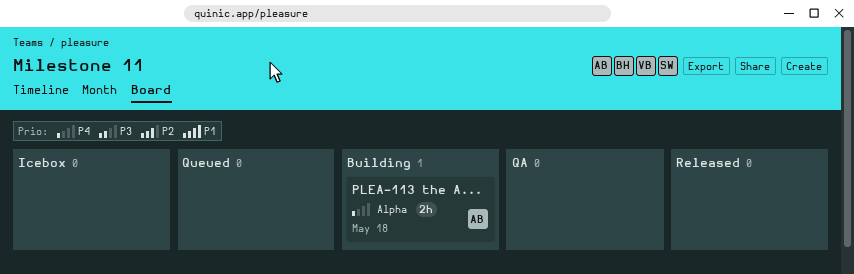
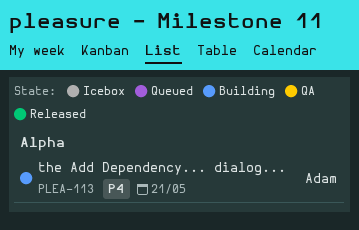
PLEA-113, due: May 18 -> May 21

